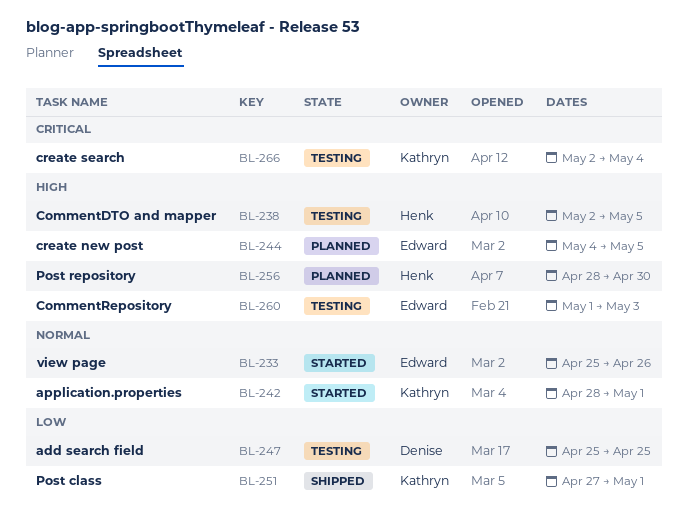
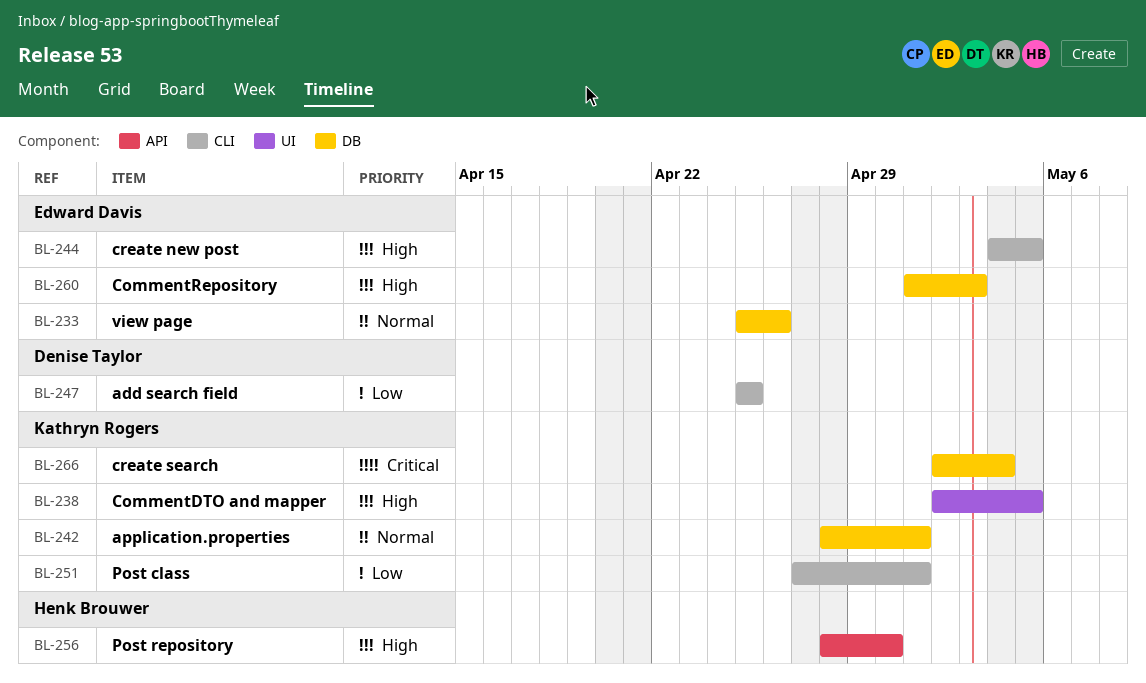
BL-238, owner: Henk Brouwer -> Kathryn Rogers

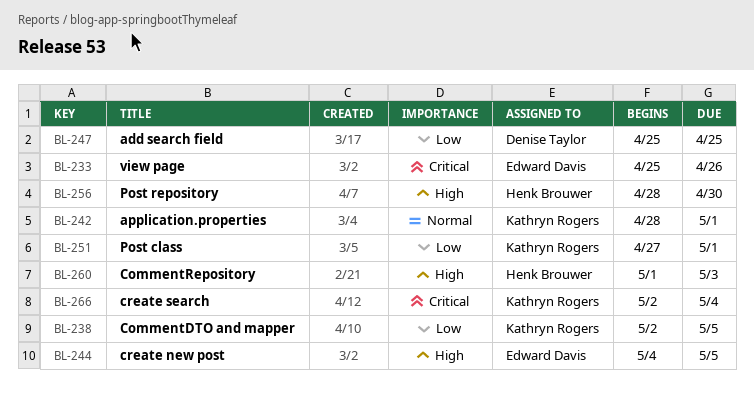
BL-233, priority: Normal -> Critical
BL-238, priority: High -> Low
BL-260, owner: Edward Davis -> Henk Brouwer

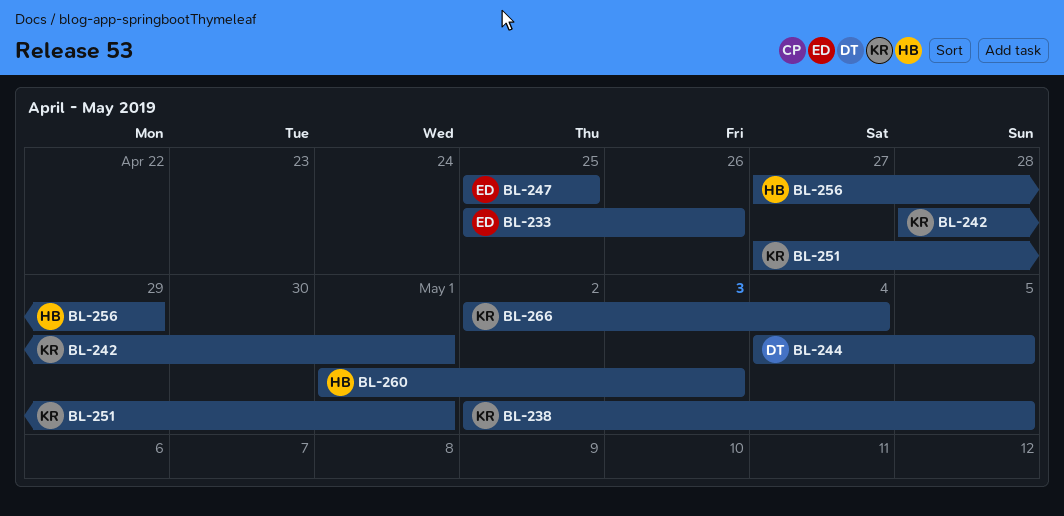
BL-244, owner: Edward Davis -> Denise Taylor
BL-247, owner: Denise Taylor -> Edward Davis
BL-256, start: Apr 28 -> Apr 27
BL-256, due: Apr 30 -> Apr 29

